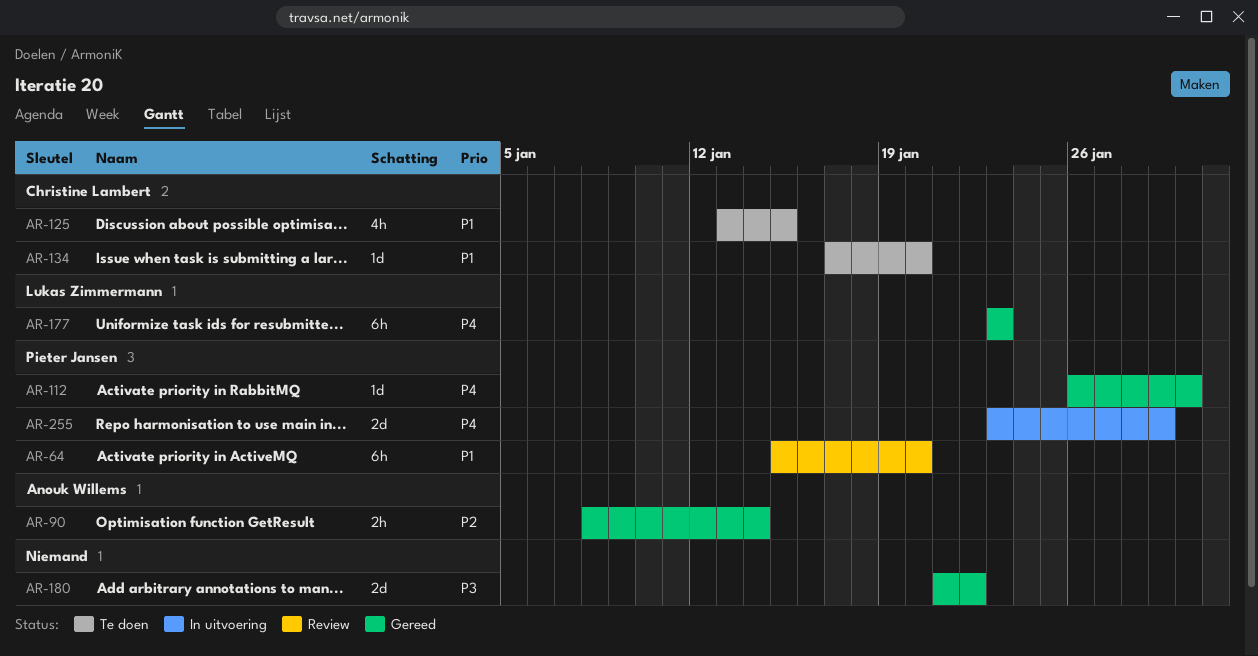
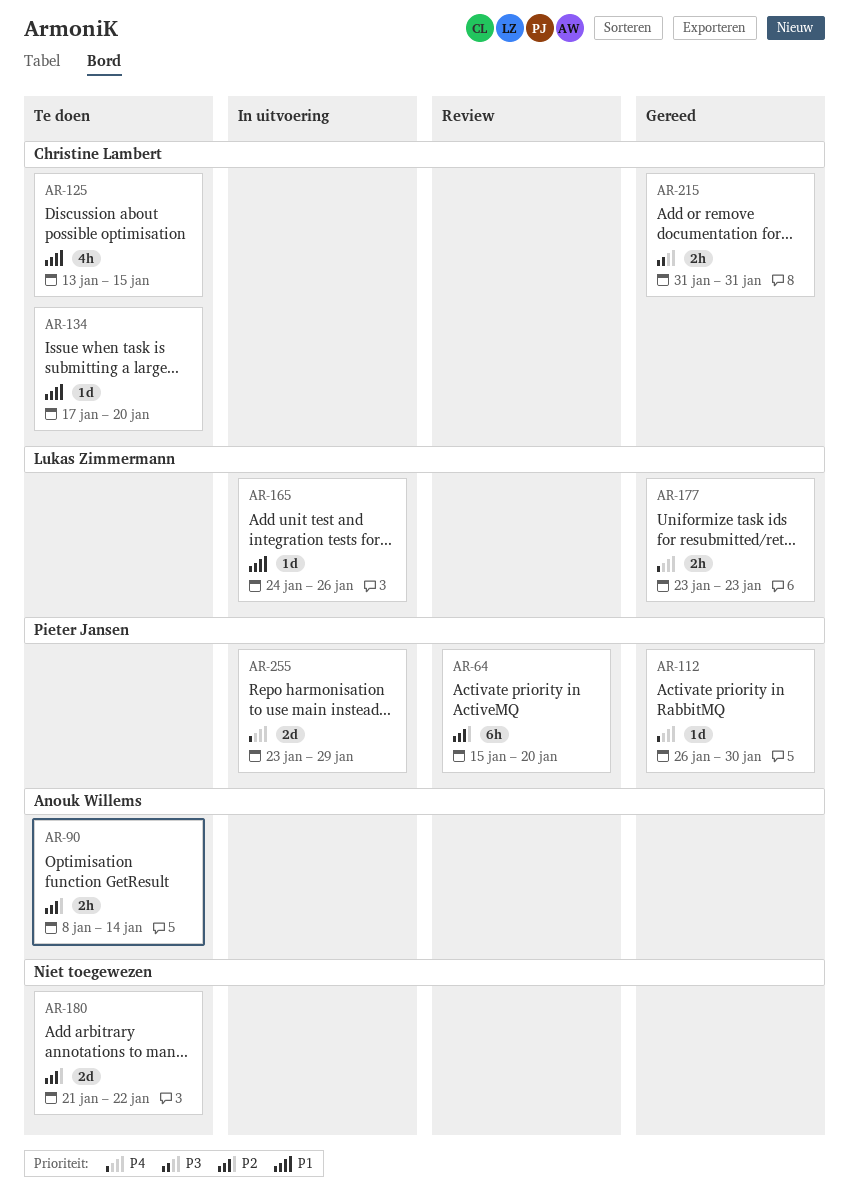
AR-64, priority: P1 -> P2
AR-90, status: Gereed -> Te doen
AR-165: none -> present
AR-177, estimate: 6h -> 2h
AR-180, status: Gereed -> Te doen
AR-180, priority: P3 -> P2
AR-215: none -> present

